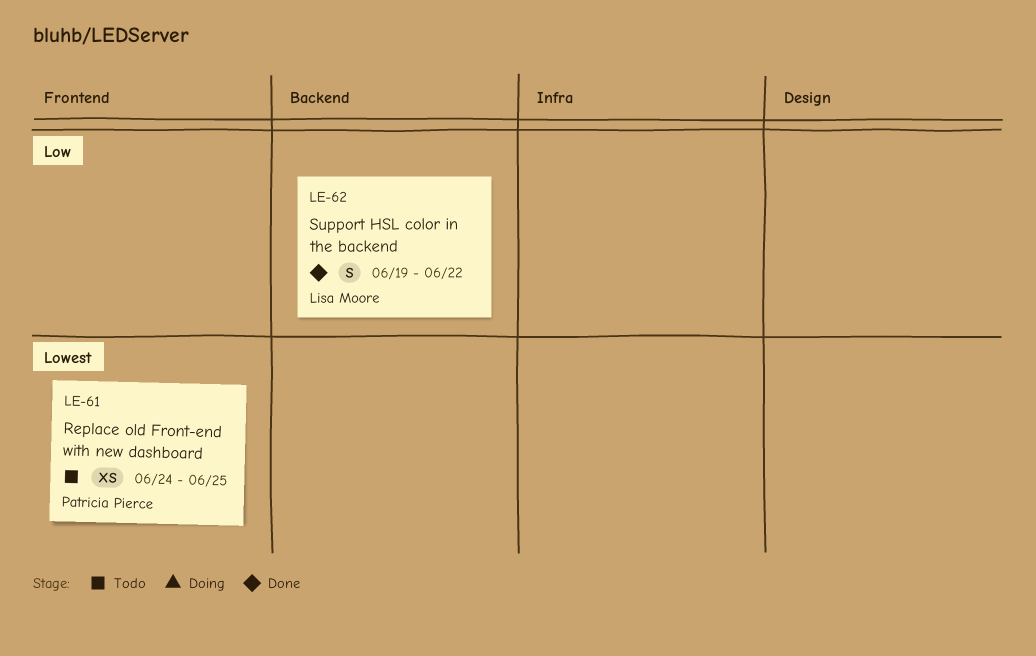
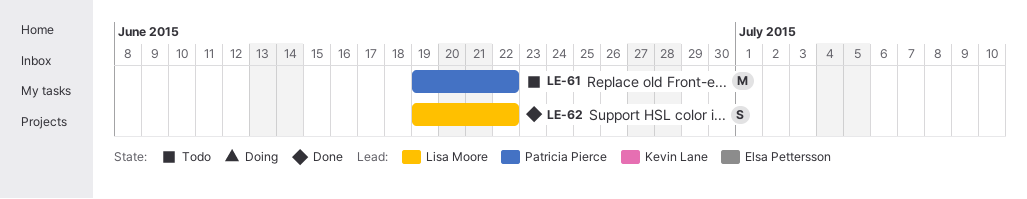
LE-61, estimate: XS -> M
LE-61, start: Jun 24 -> Jun 19
LE-61, due: Jun 25 -> Jun 22

